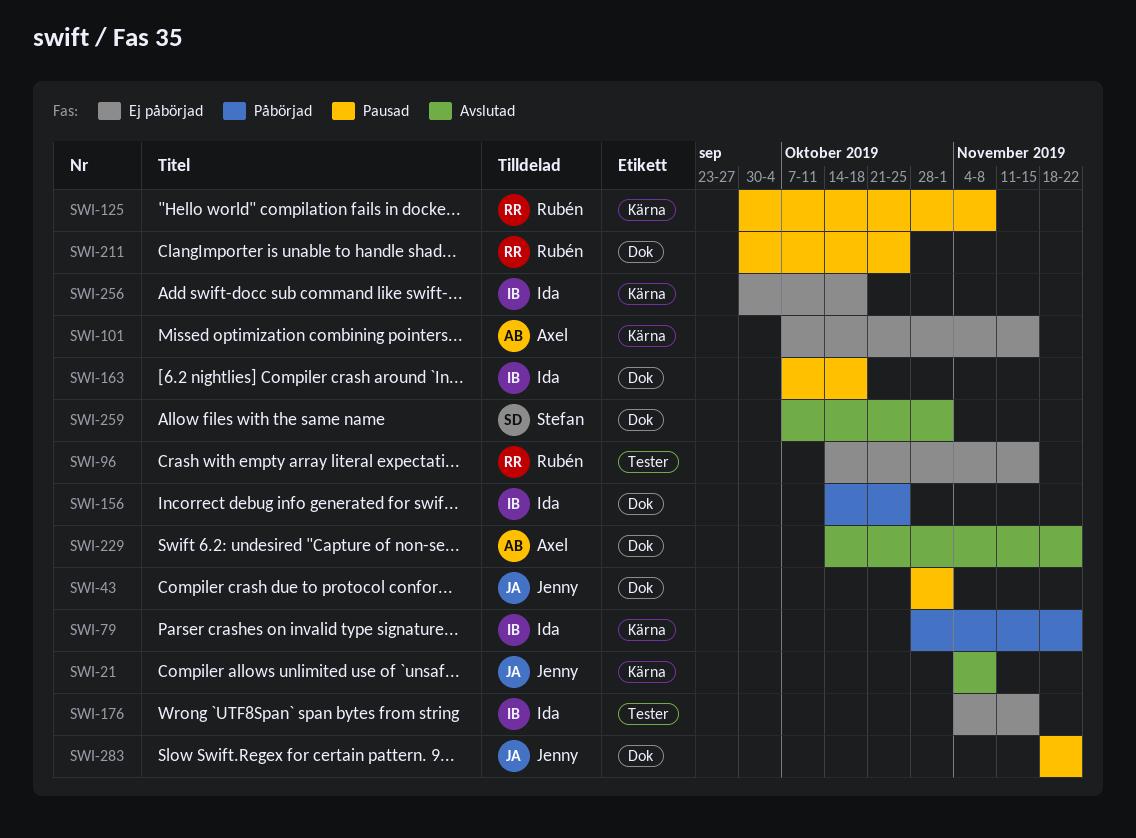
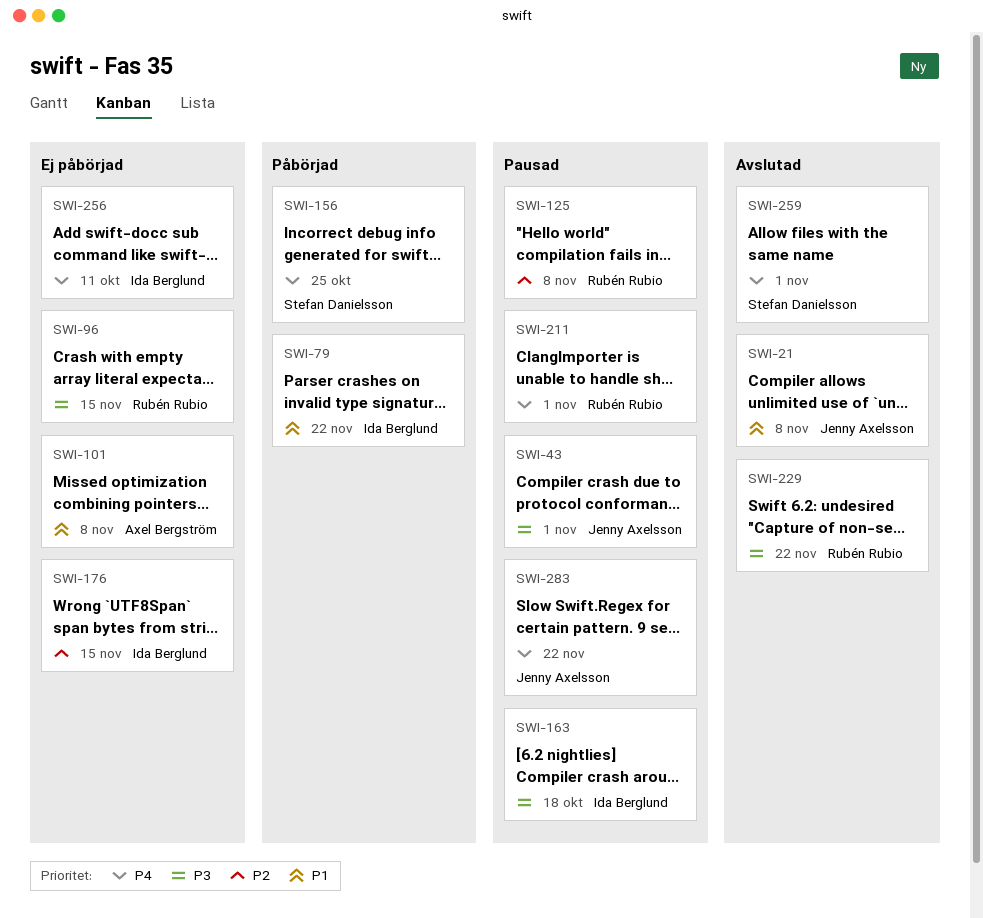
SWI-101, due: Nov 15 -> Nov 8
SWI-156, owner: Ida Berglund -> Stefan Danielsson
SWI-211, due: Oct 25 -> Nov 1
SWI-229, owner: Axel Bergström -> Rubén Rubio
SWI-256, due: Oct 18 -> Oct 11

